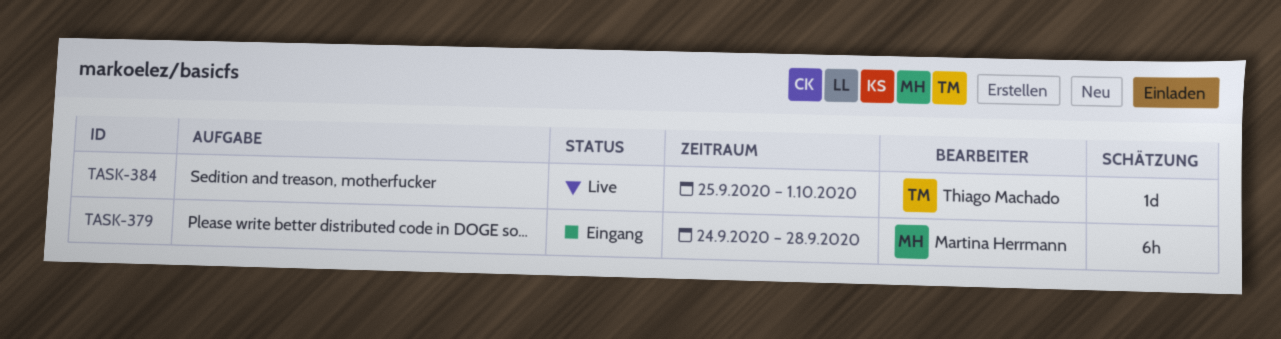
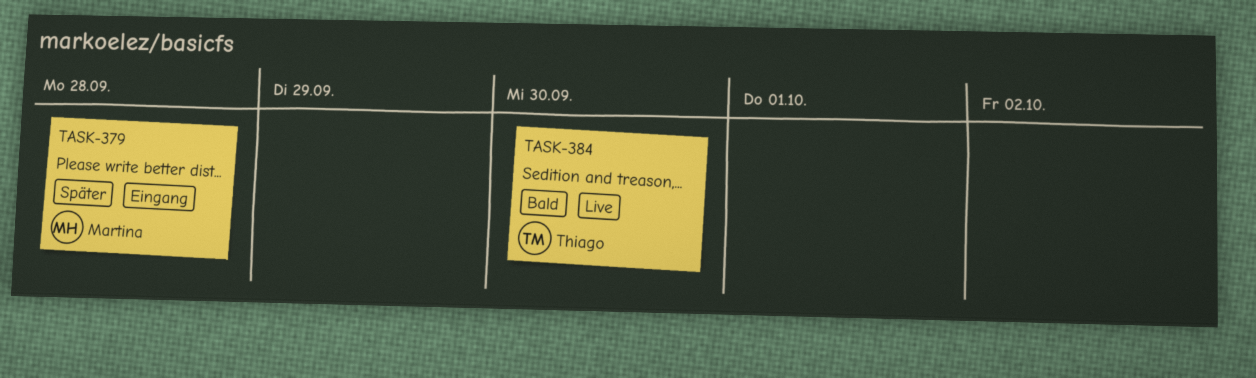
TASK-384, due: Oct 1 -> Sep 30

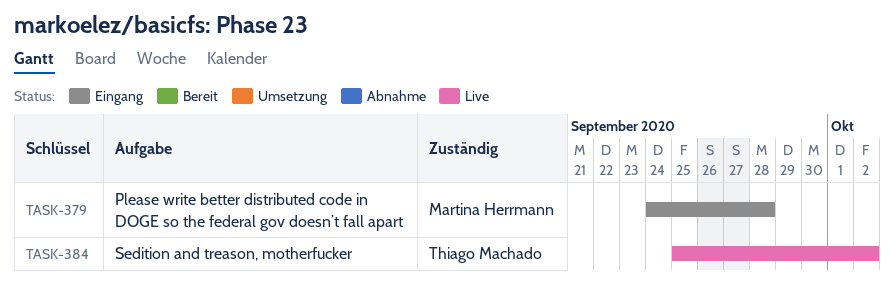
TASK-384, due: Sep 30 -> Oct 2

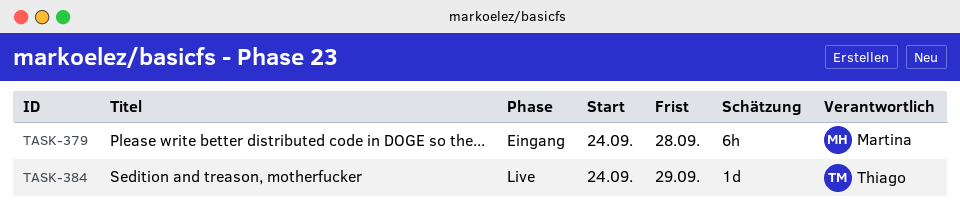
TASK-384, start: Sep 25 -> Sep 24
TASK-384, due: Oct 2 -> Sep 29

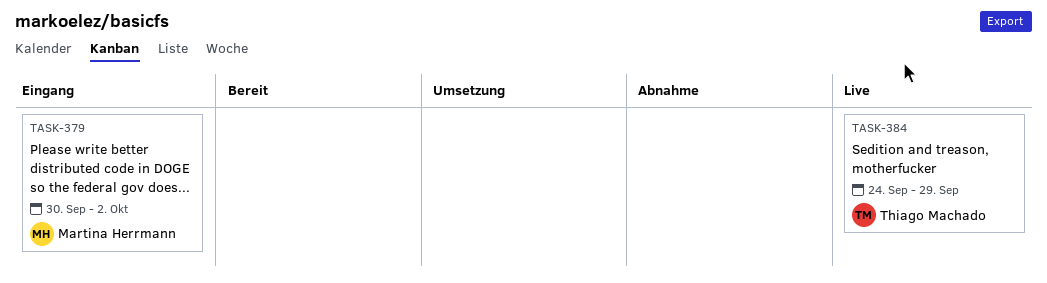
TASK-379, start: Sep 24 -> Sep 30
TASK-379, due: Sep 28 -> Oct 2

